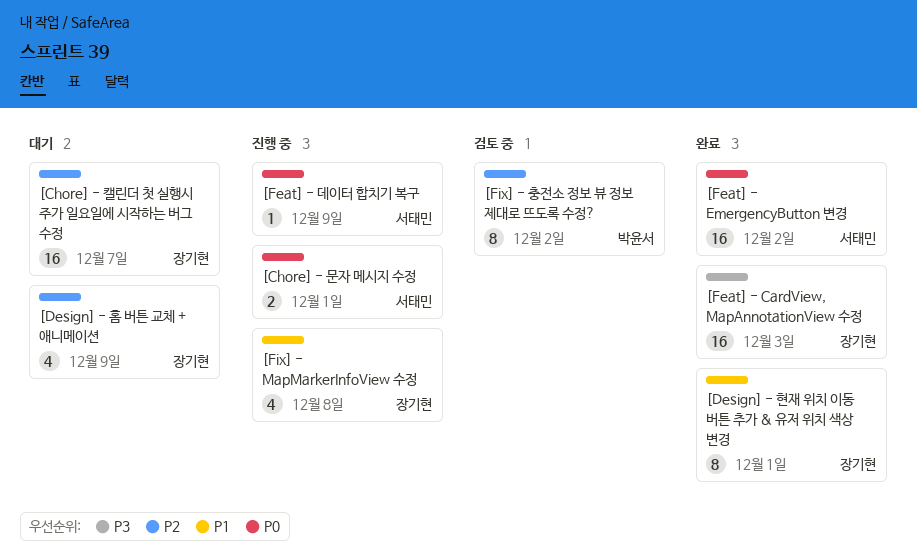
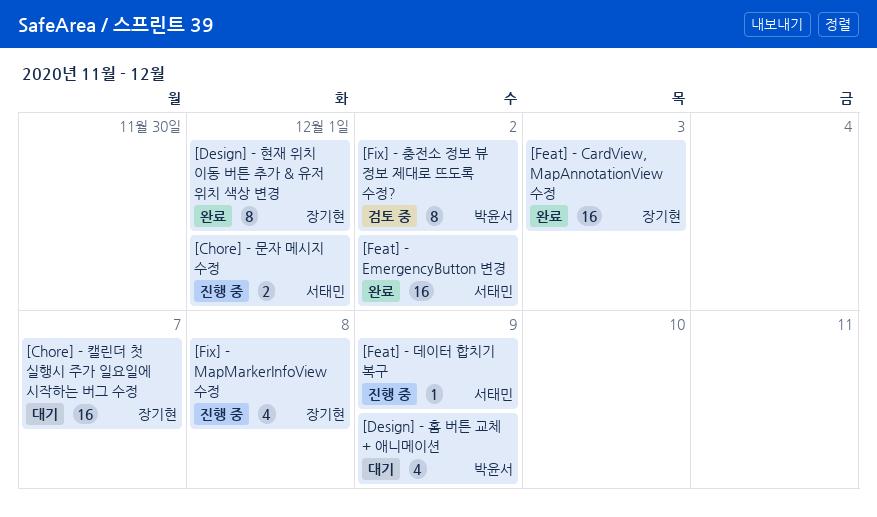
[Design] - 홈 버튼 교체 + 애니메이션, owner: 장기현 -> 박윤서

